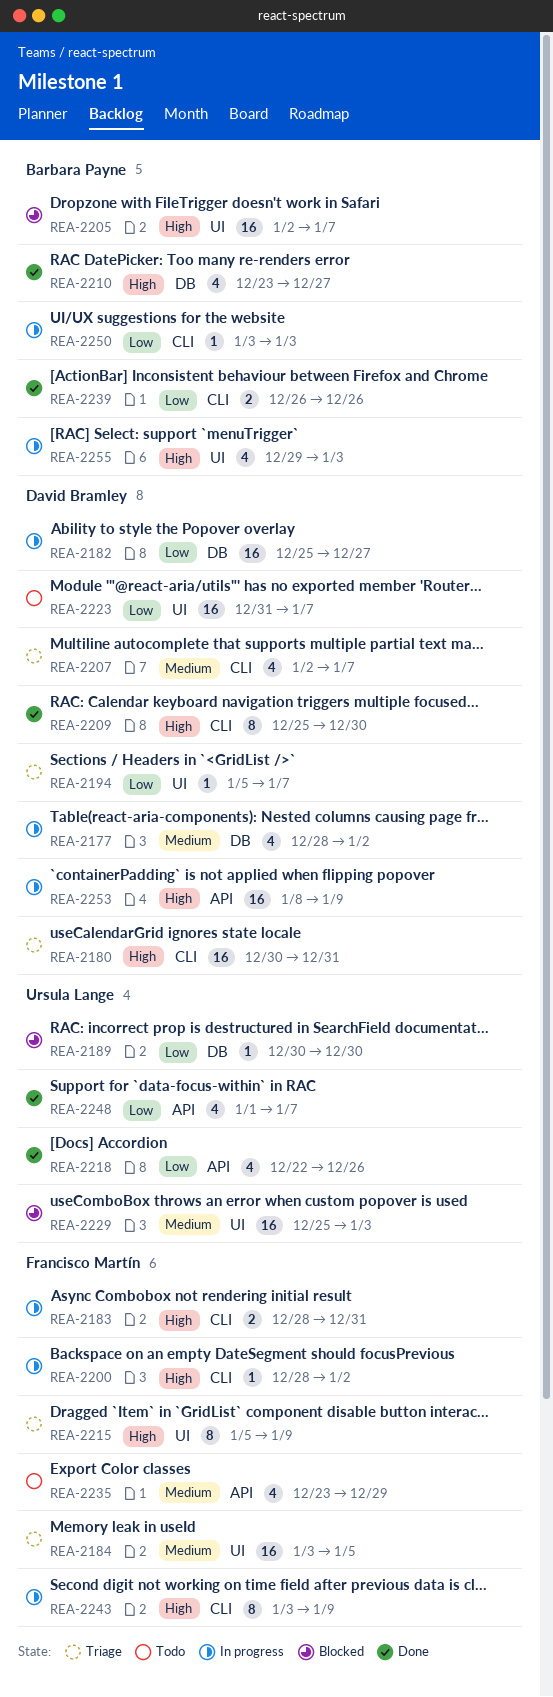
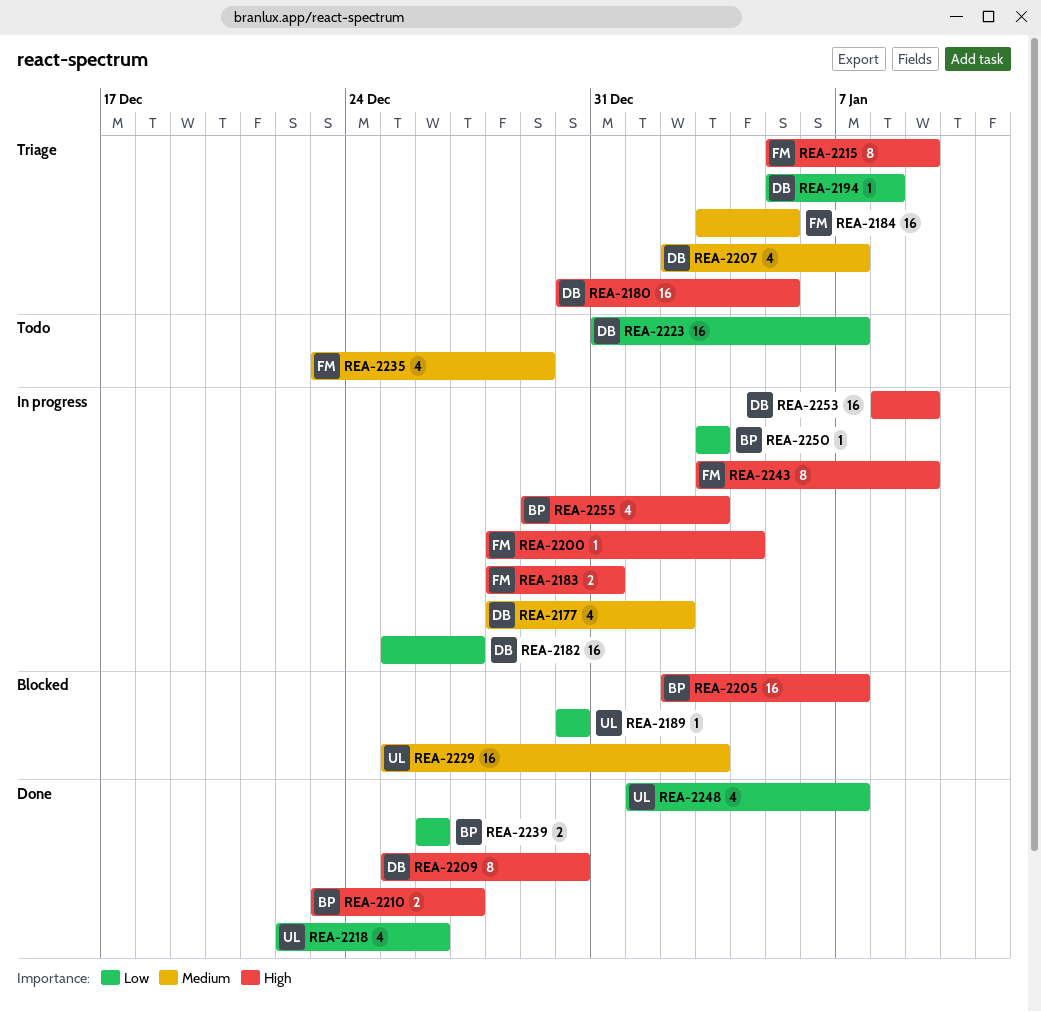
REA-2180, due: Dec 31 -> Jan 5
REA-2194, due: Jan 7 -> Jan 8
REA-2200, due: Jan 2 -> Jan 4
REA-2210, estimate: 4 -> 2

